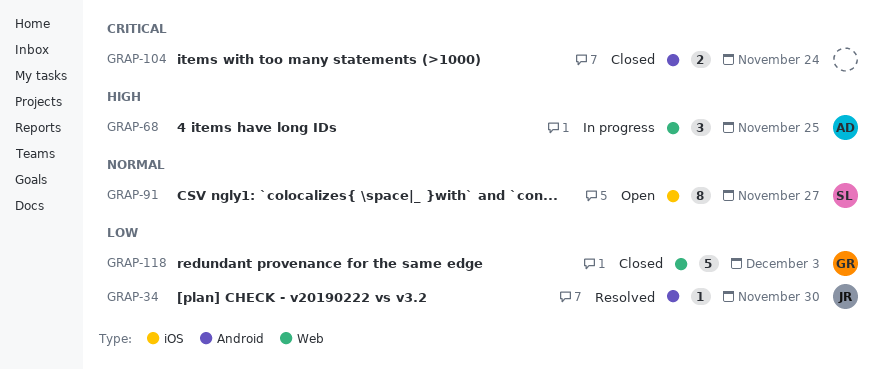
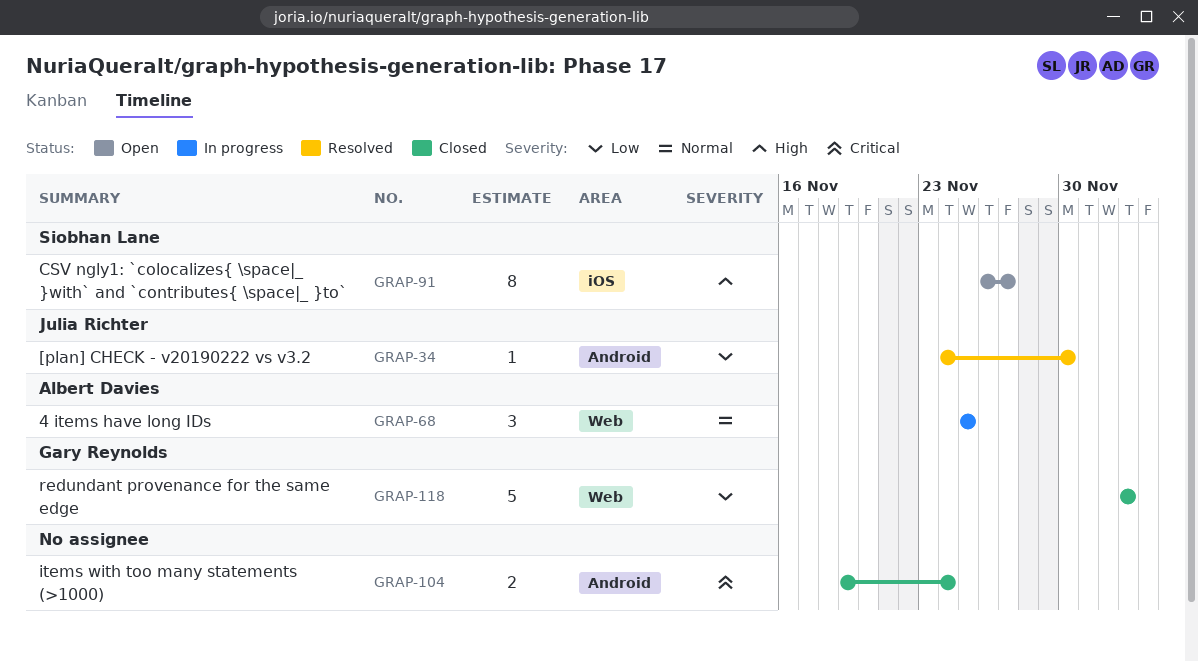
GRAP-68, priority: High -> Normal
GRAP-91, priority: Normal -> High

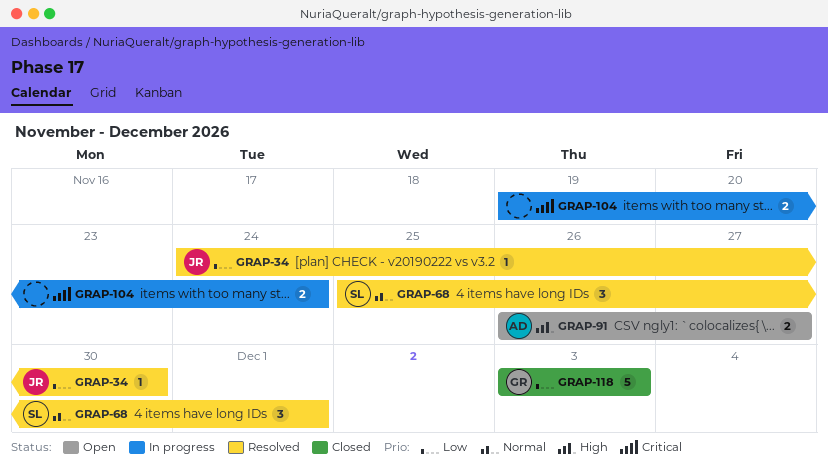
GRAP-68, status: In progress -> Resolved
GRAP-68, owner: Albert Davies -> Siobhan Lane
GRAP-68, due: Nov 25 -> Dec 1
GRAP-91, owner: Siobhan Lane -> Albert Davies
GRAP-91, estimate: 8 -> 2
GRAP-104, status: Closed -> In progress

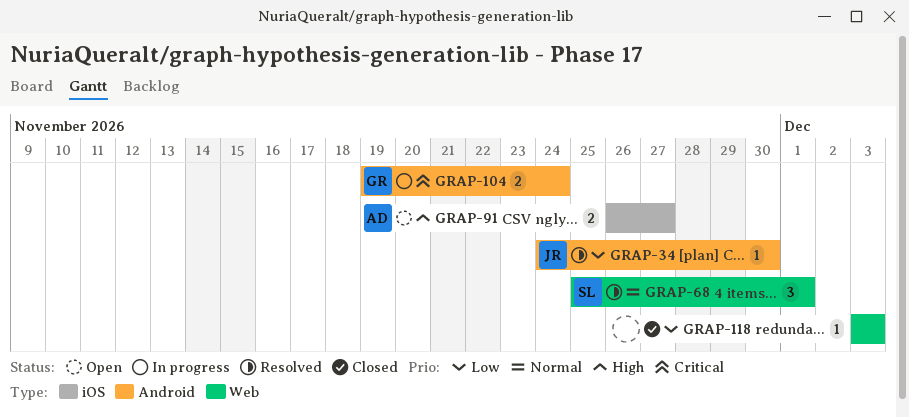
GRAP-104, owner: none -> GR
GRAP-118, owner: GR -> none
GRAP-118, estimate: 5 -> 1

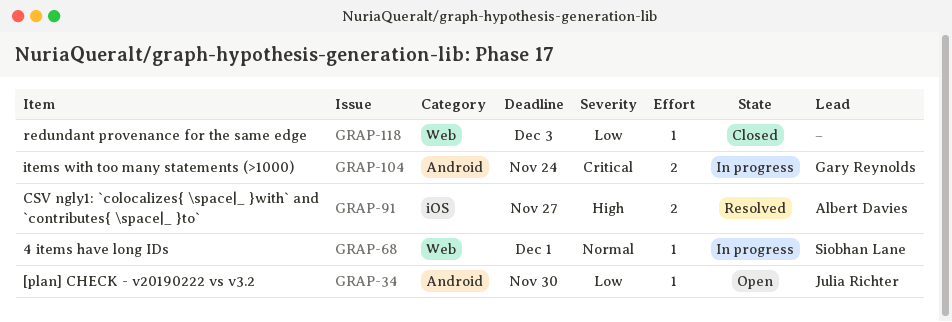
GRAP-34, status: Resolved -> Open
GRAP-68, status: Resolved -> In progress
GRAP-68, estimate: 3 -> 1
GRAP-91, status: Open -> Resolved

